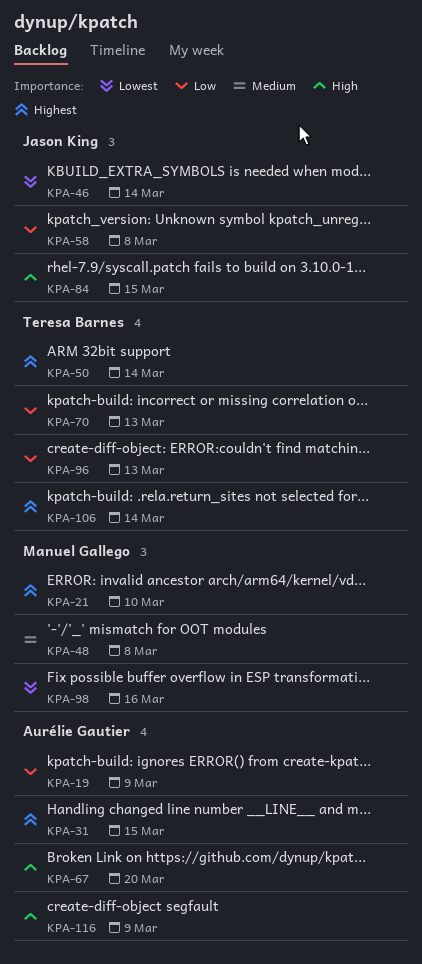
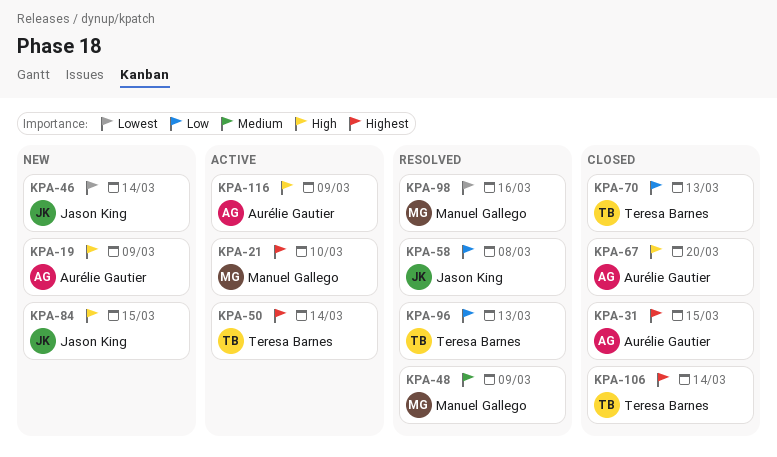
KPA-19, priority: Low -> High
KPA-48, due: Mar 8 -> Mar 9

